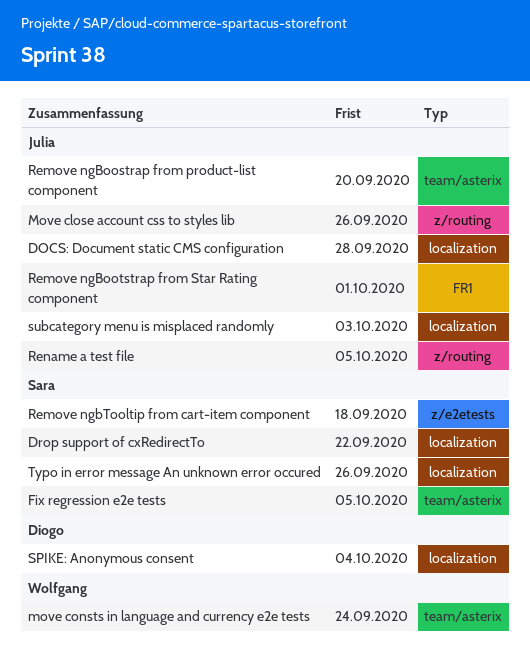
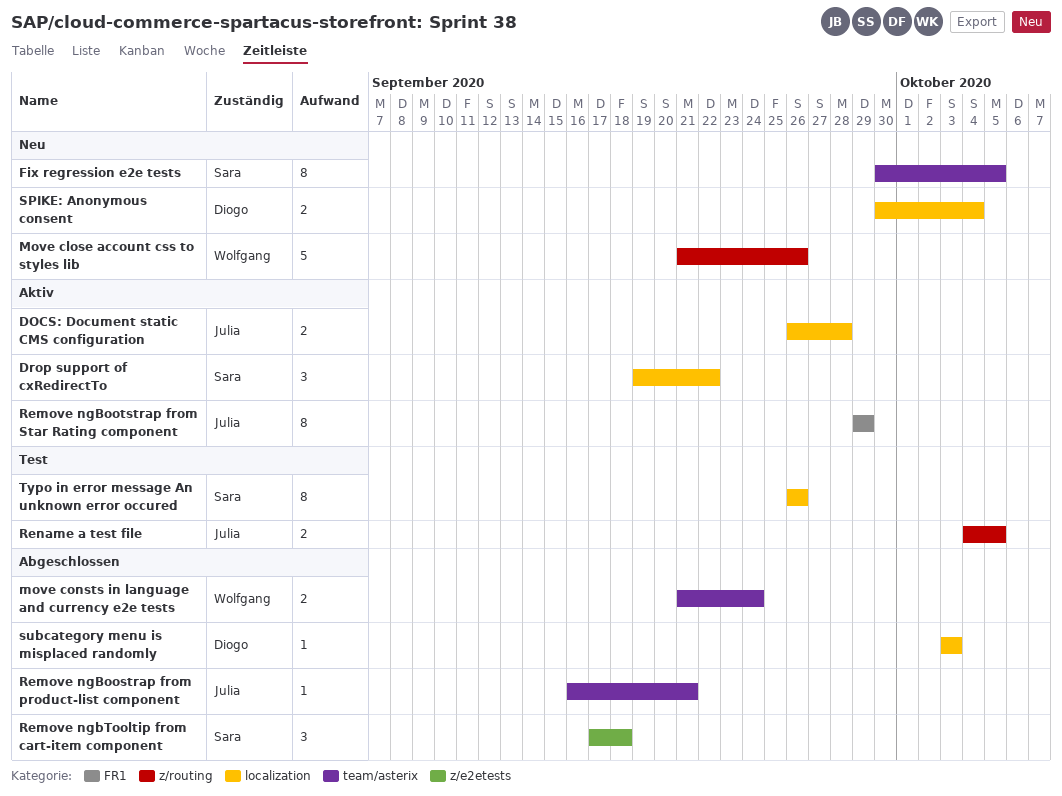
Move close account css to styles lib, owner: Julia -> Wolfgang
Remove ngBoostrap from product-list component, due: Sep 20 -> Sep 21
Remove ngBootstrap from Star Rating component, due: Oct 1 -> Sep 29
subcategory menu is misplaced randomly, owner: Julia -> Diogo

